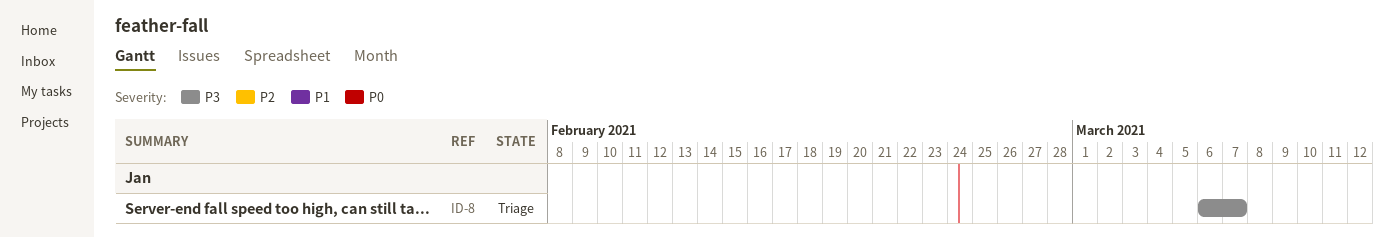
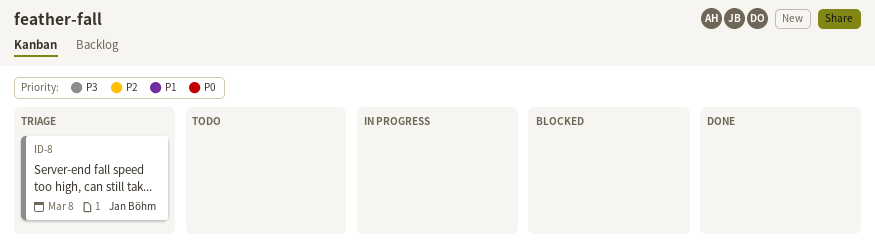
ID-8, due: Mar 7 -> Mar 8

